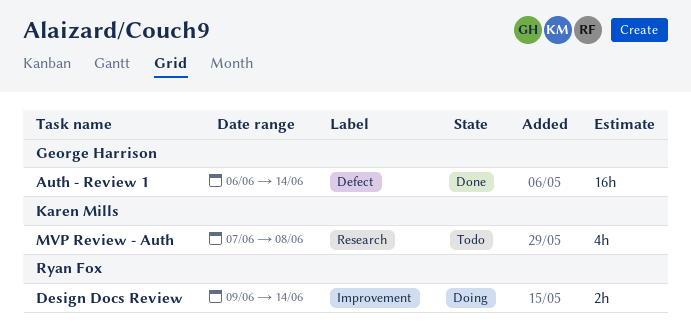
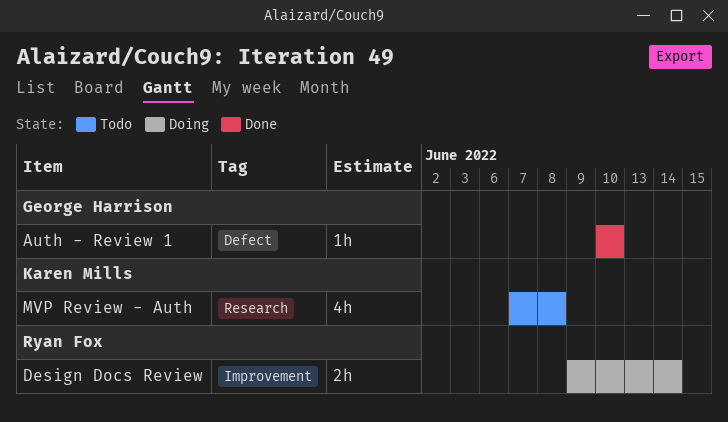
Auth - Review 1, estimate: 16h -> 1h
Auth - Review 1, start: Jun 6 -> Jun 10
Auth - Review 1, due: Jun 14 -> Jun 10

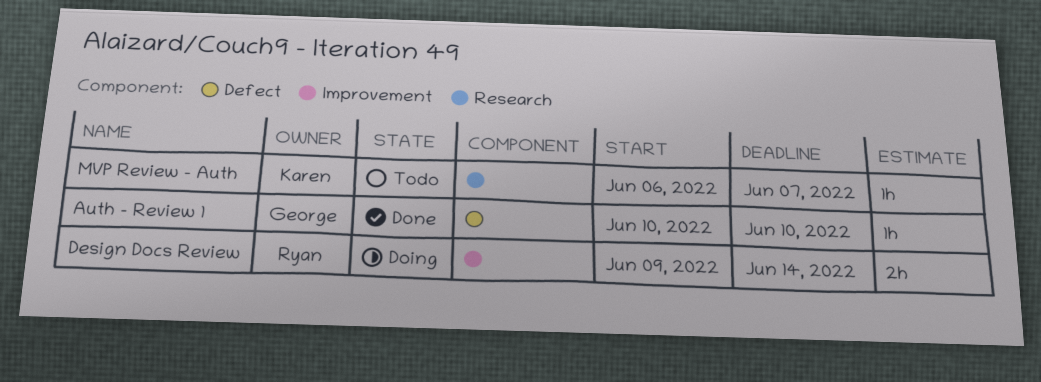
MVP Review - Auth, estimate: 4h -> 1h
MVP Review - Auth, start: Jun 7 -> Jun 6
MVP Review - Auth, due: Jun 8 -> Jun 7

